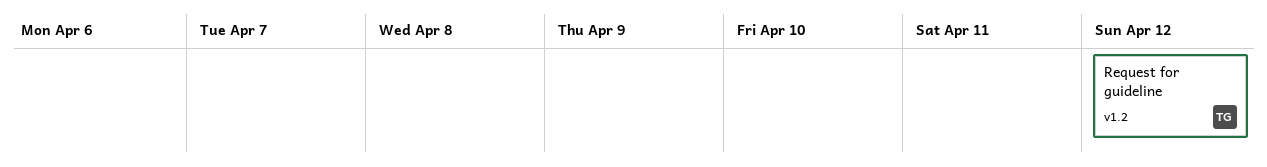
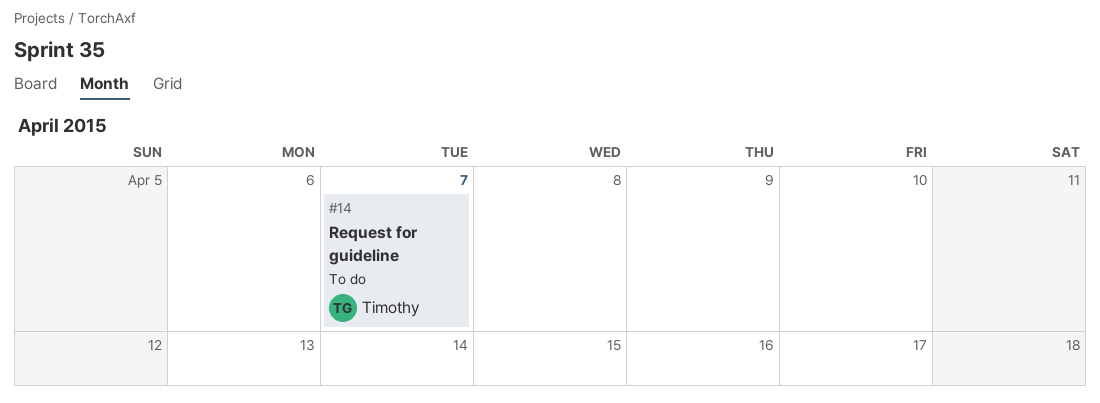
Request for guideline, due: Apr 12 -> Apr 7

